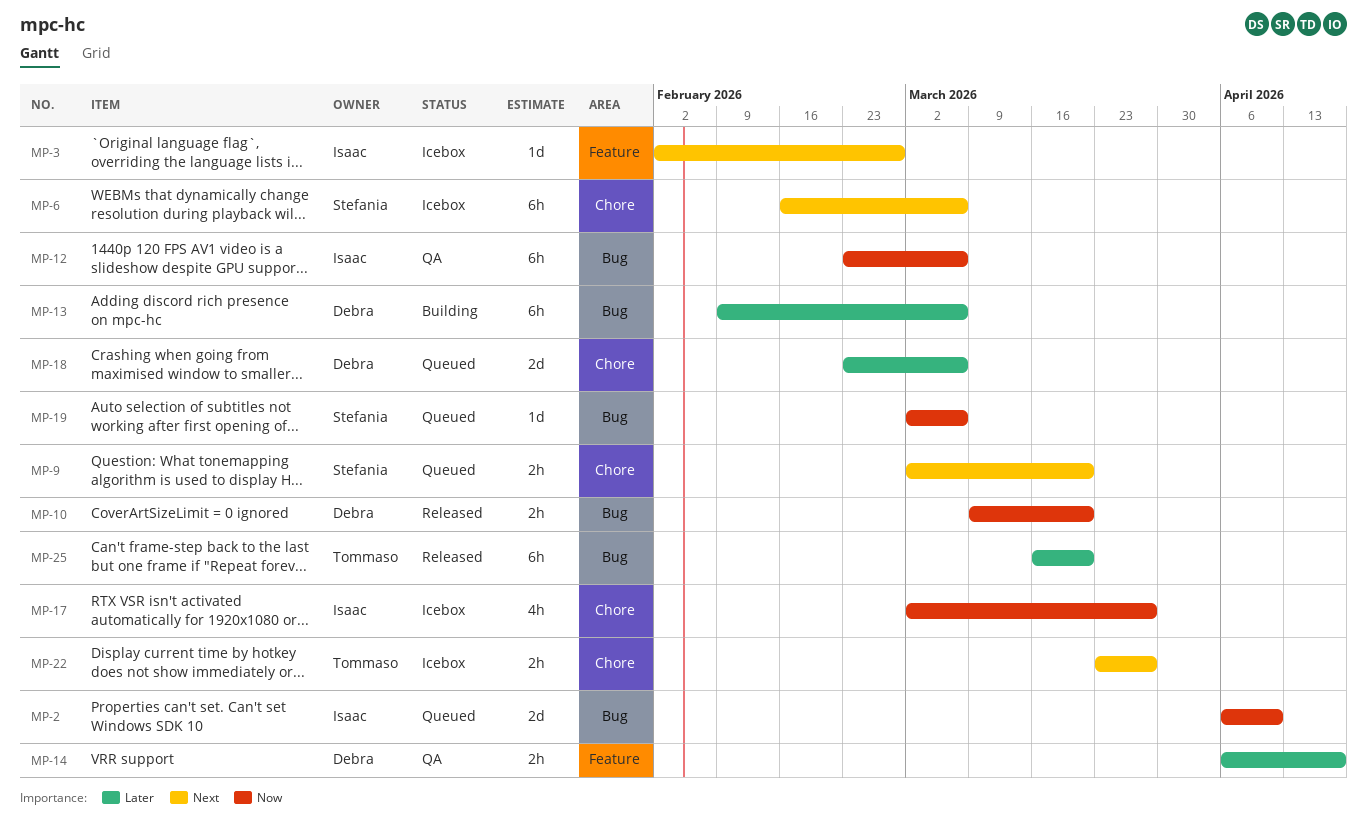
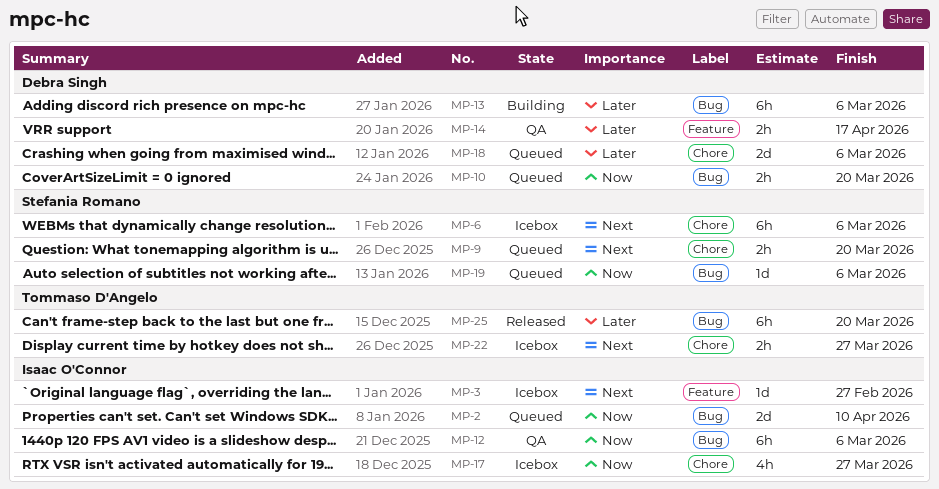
MP-10, status: Released -> Queued

